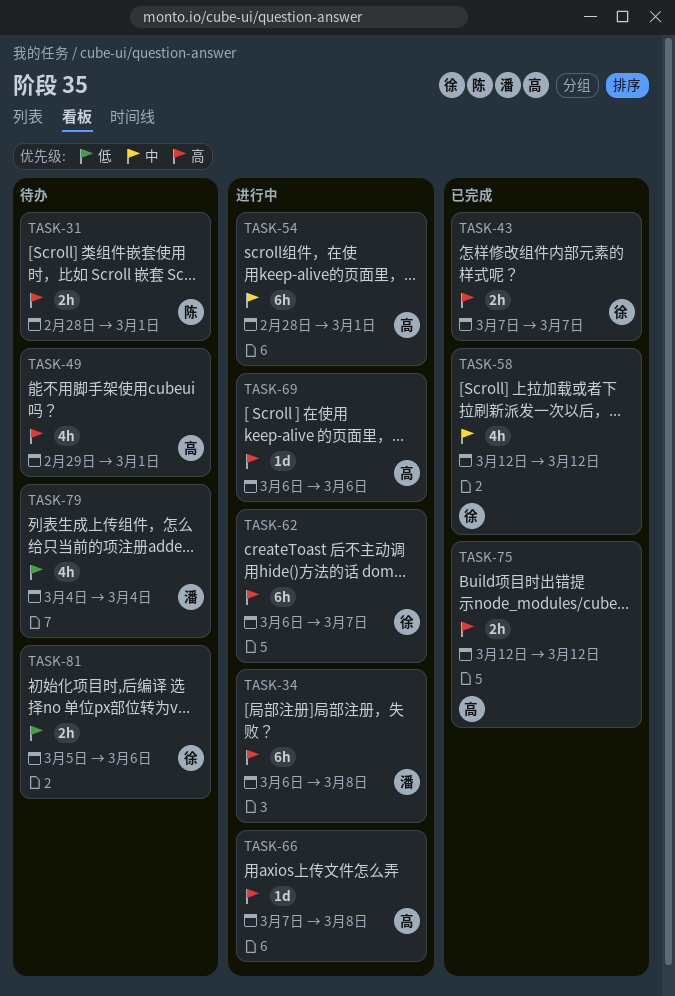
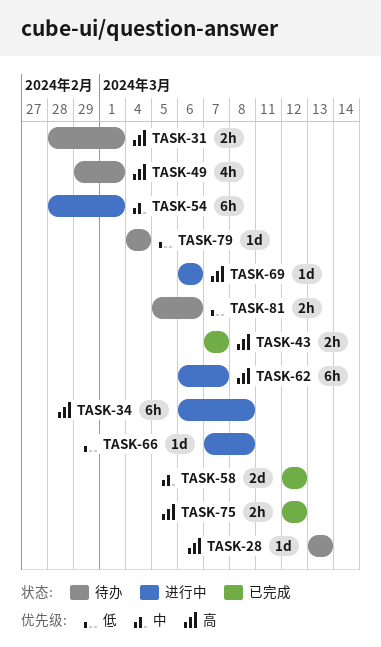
TASK-28: none -> present
TASK-58, estimate: 4h -> 2d
TASK-66, priority: 高 -> 低
TASK-79, estimate: 4h -> 1d

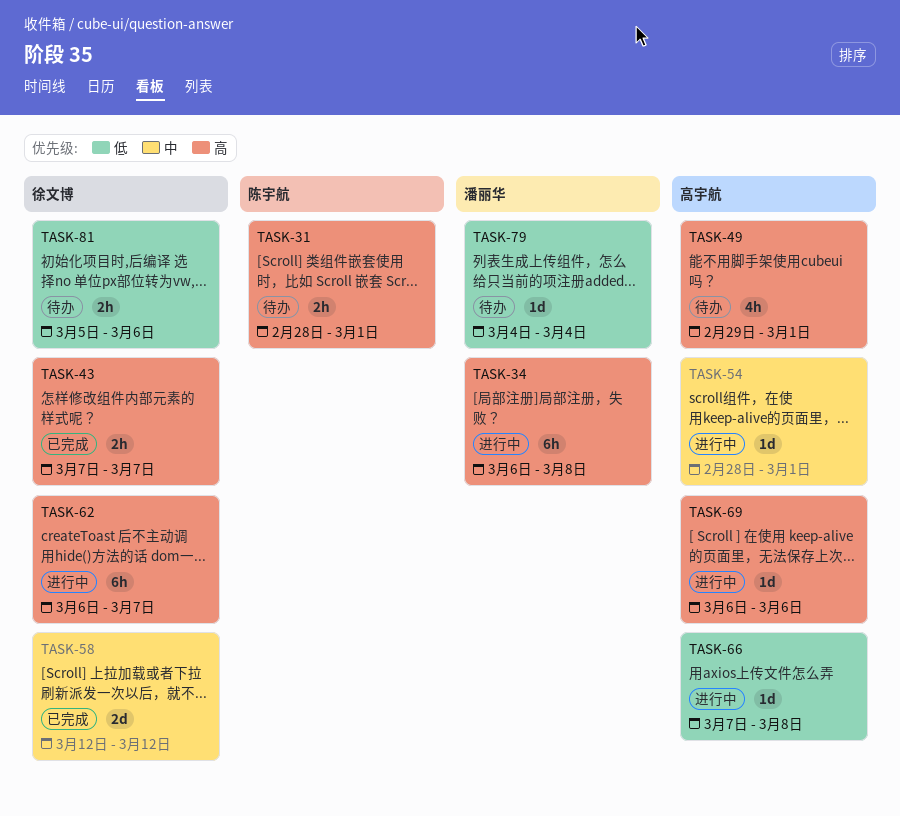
TASK-28: present -> none
TASK-54, estimate: 6h -> 1d
TASK-75: present -> none

